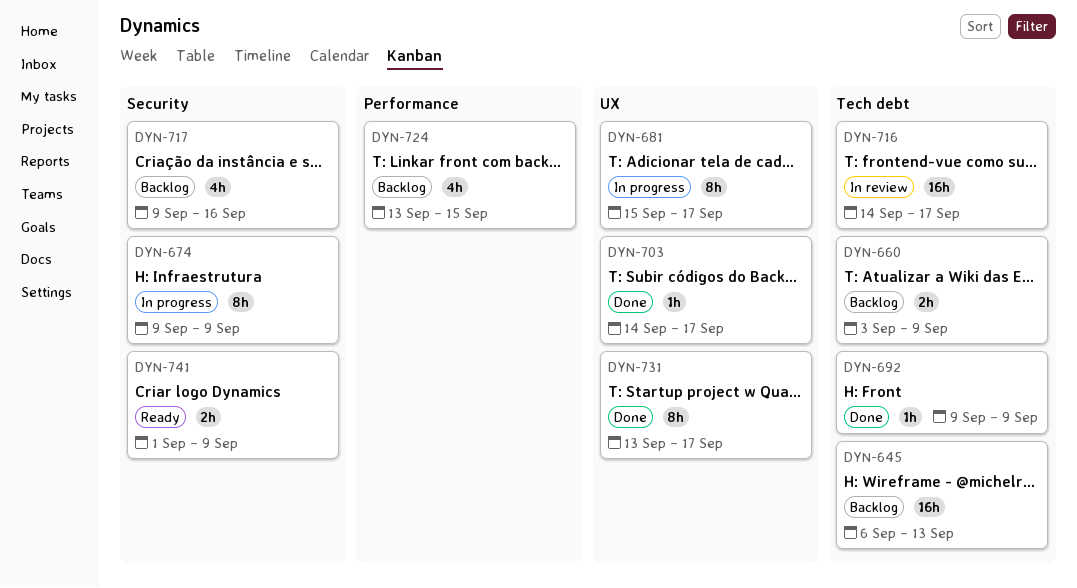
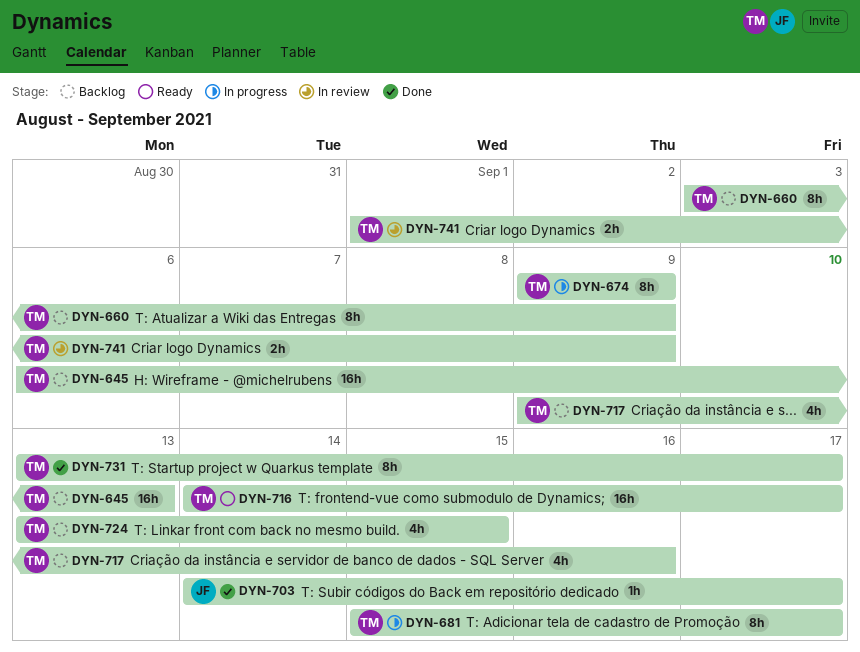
DYN-660, estimate: 2h -> 8h
DYN-692: present -> none
DYN-716, status: In review -> Ready
DYN-741, status: Ready -> In review

